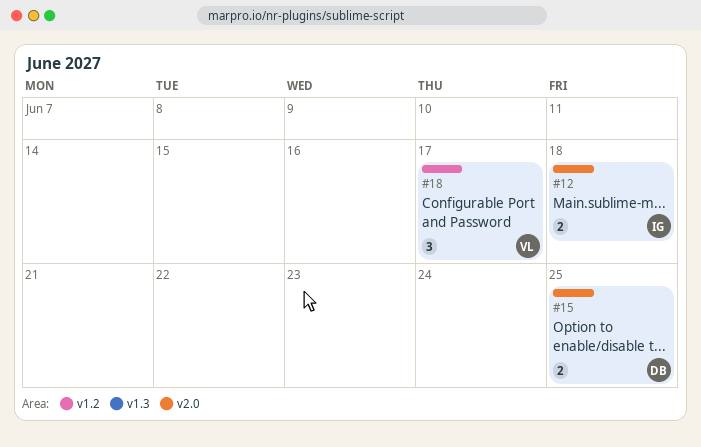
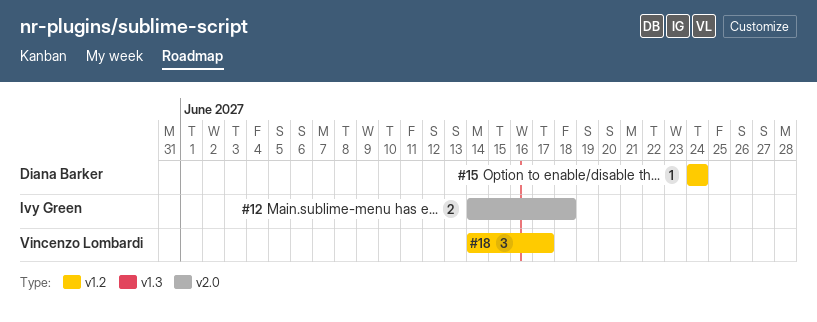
#15, label: v2.0 -> v1.2
#15, estimate: 2 -> 1
#15, due: Jun 25 -> Jun 24

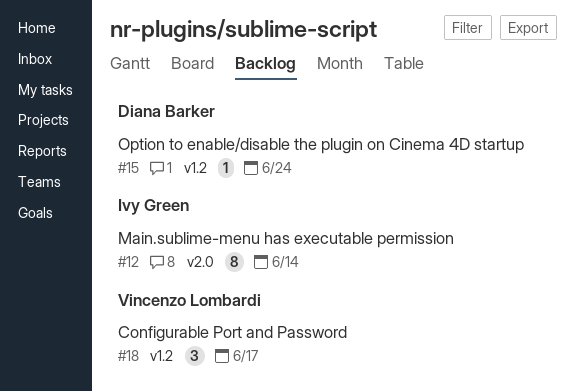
#12, estimate: 2 -> 8
#12, due: Jun 18 -> Jun 14

